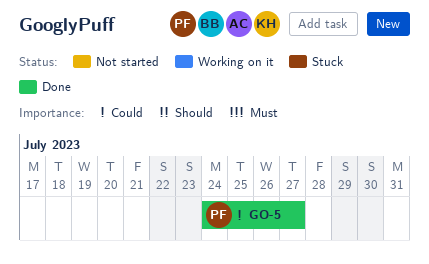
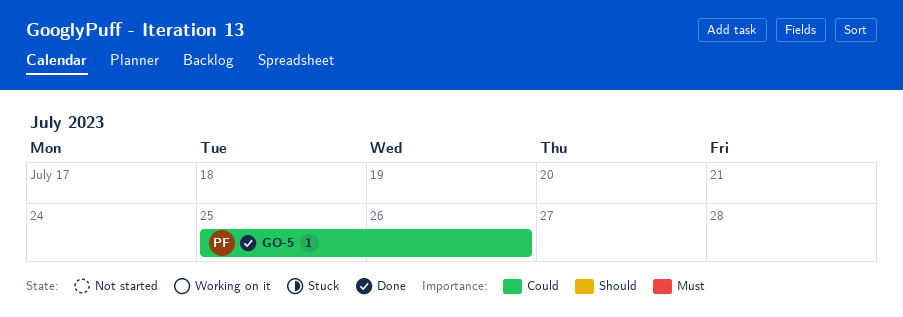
GO-5, start: Jul 24 -> Jul 25
GO-5, due: Jul 27 -> Jul 26

